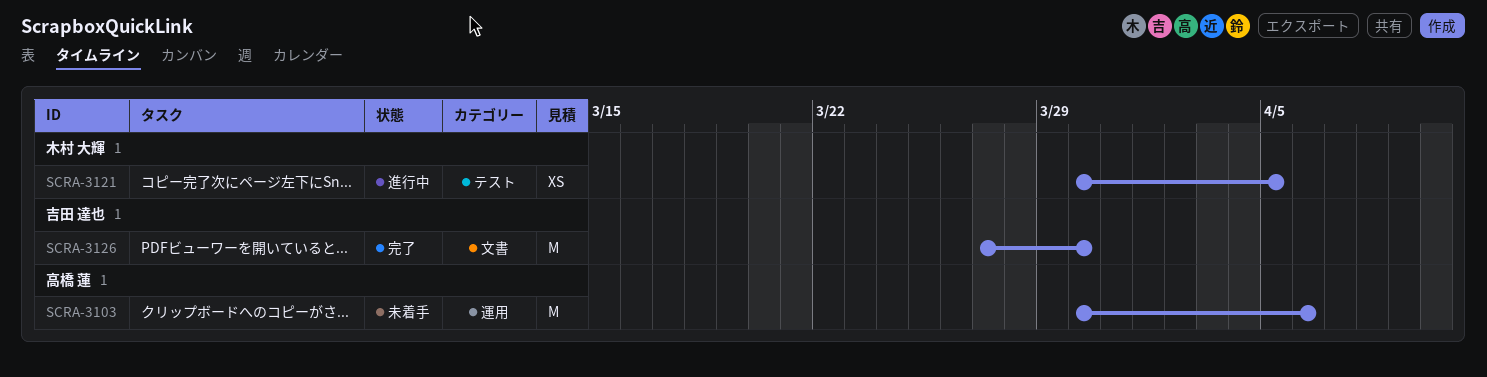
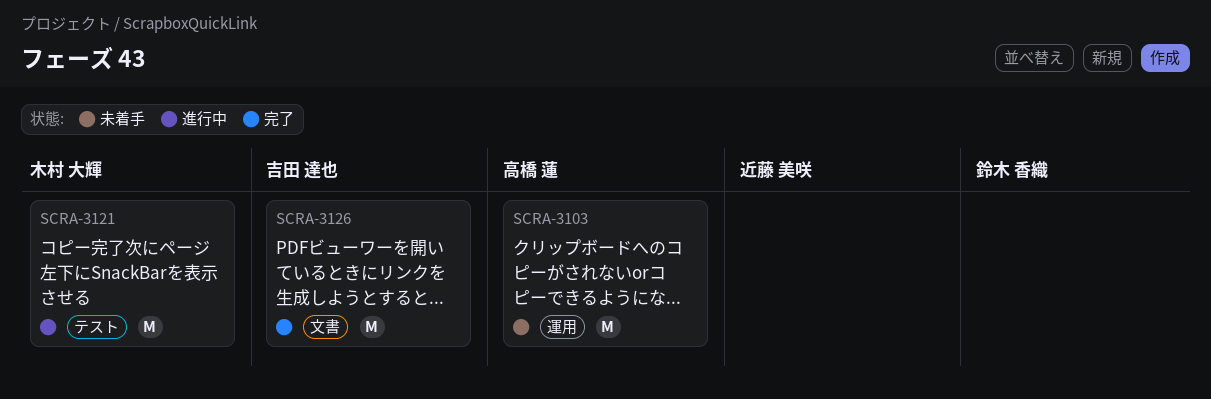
SCRA-3121, estimate: XS -> M

